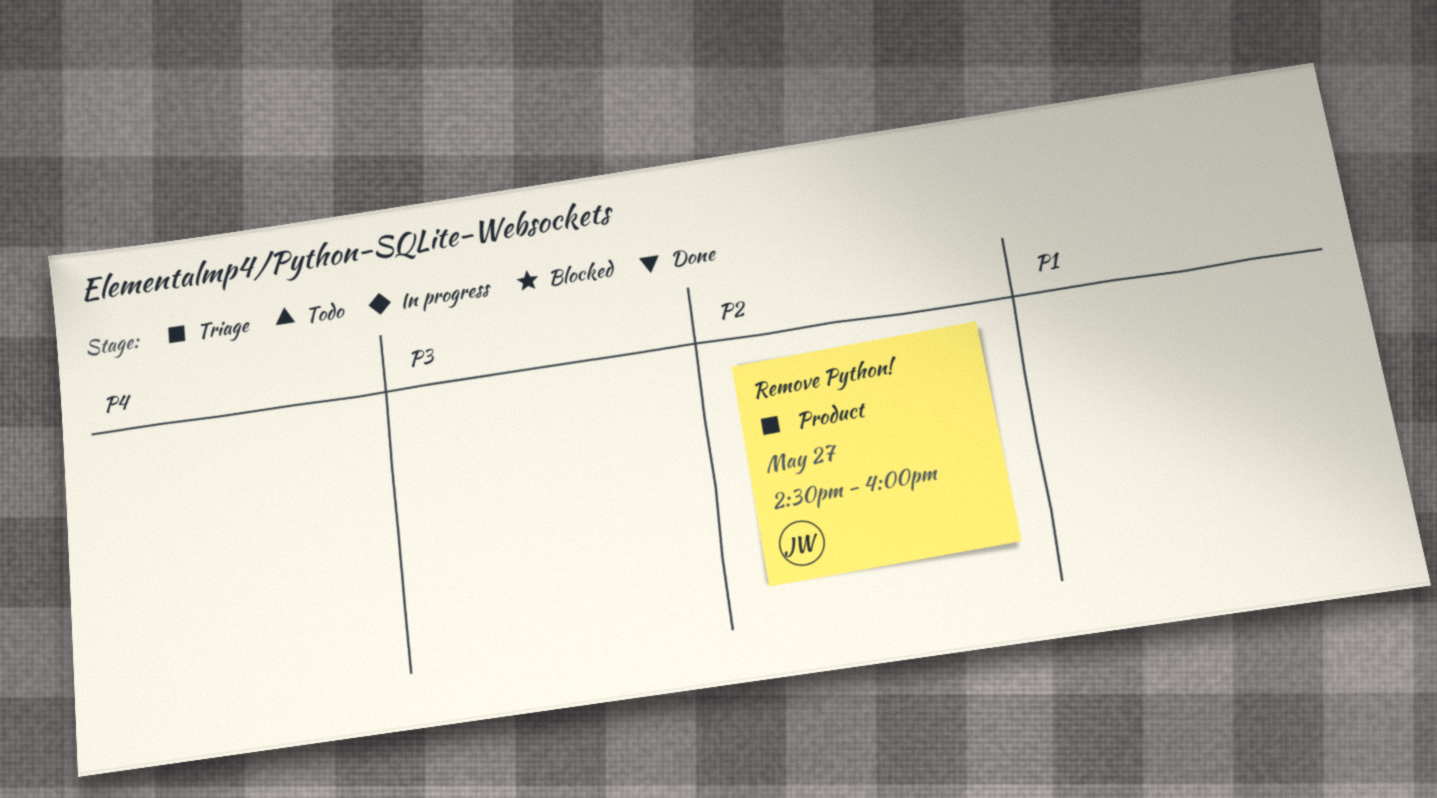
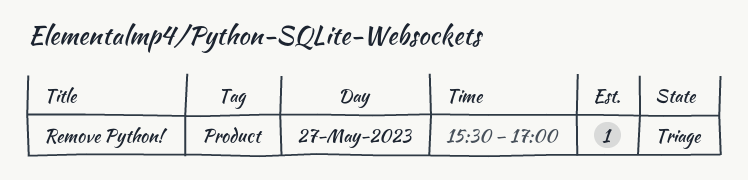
Remove Python!, begins: 14:30 -> 15:30
Remove Python!, ends: 16:00 -> 17:00

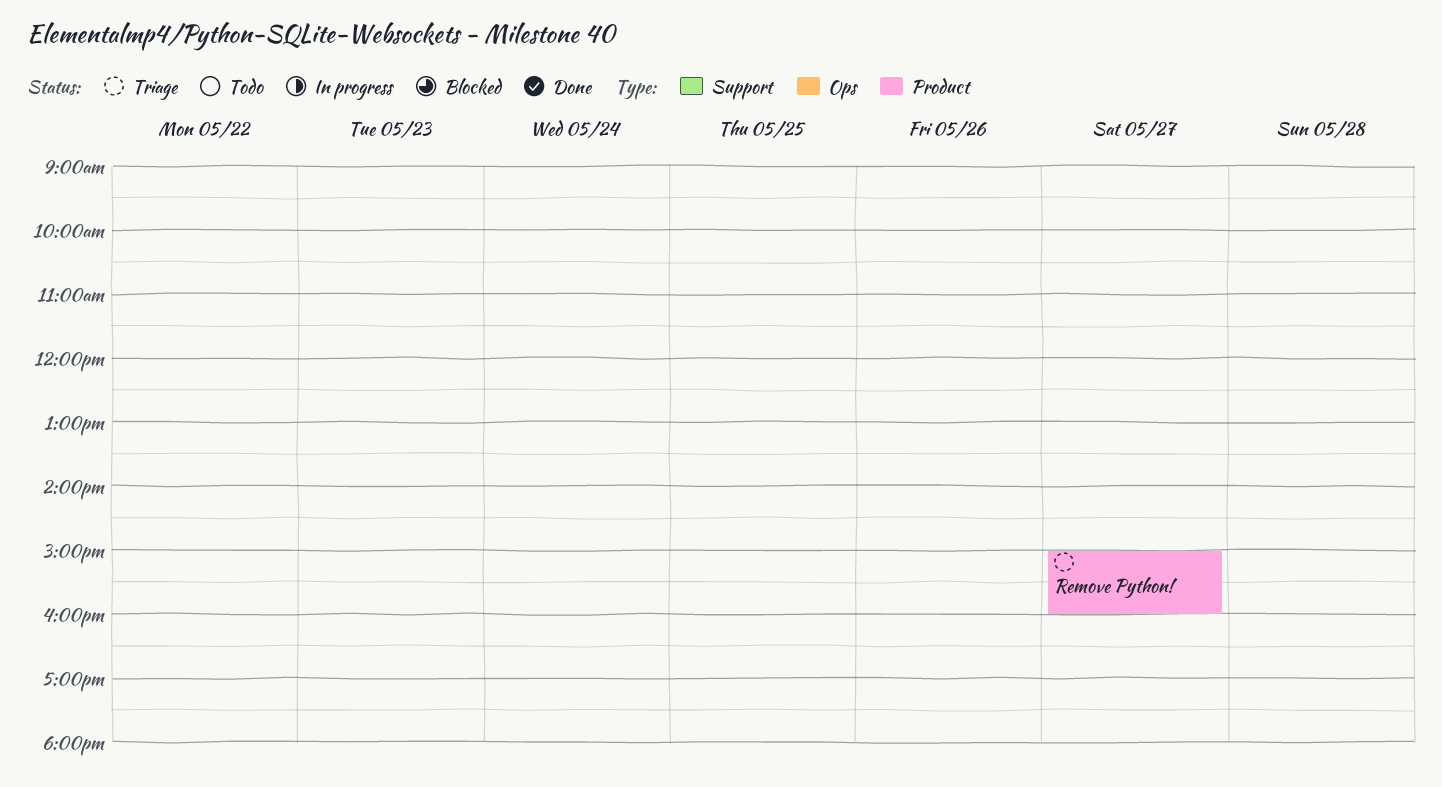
Remove Python!, begins: 15:30 -> 15:00
Remove Python!, ends: 17:00 -> 16:00

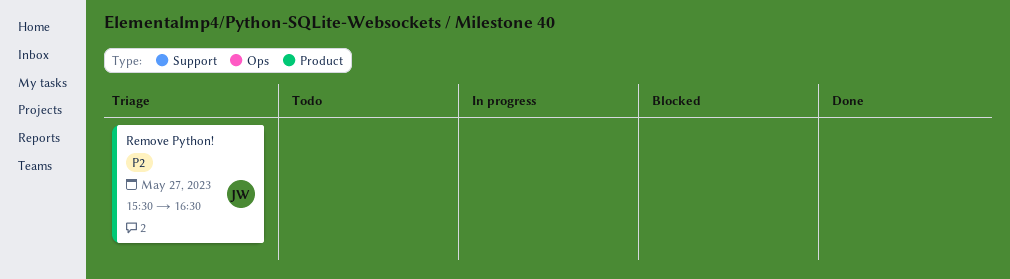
Remove Python!, begins: 15:00 -> 15:30
Remove Python!, ends: 16:00 -> 16:30

